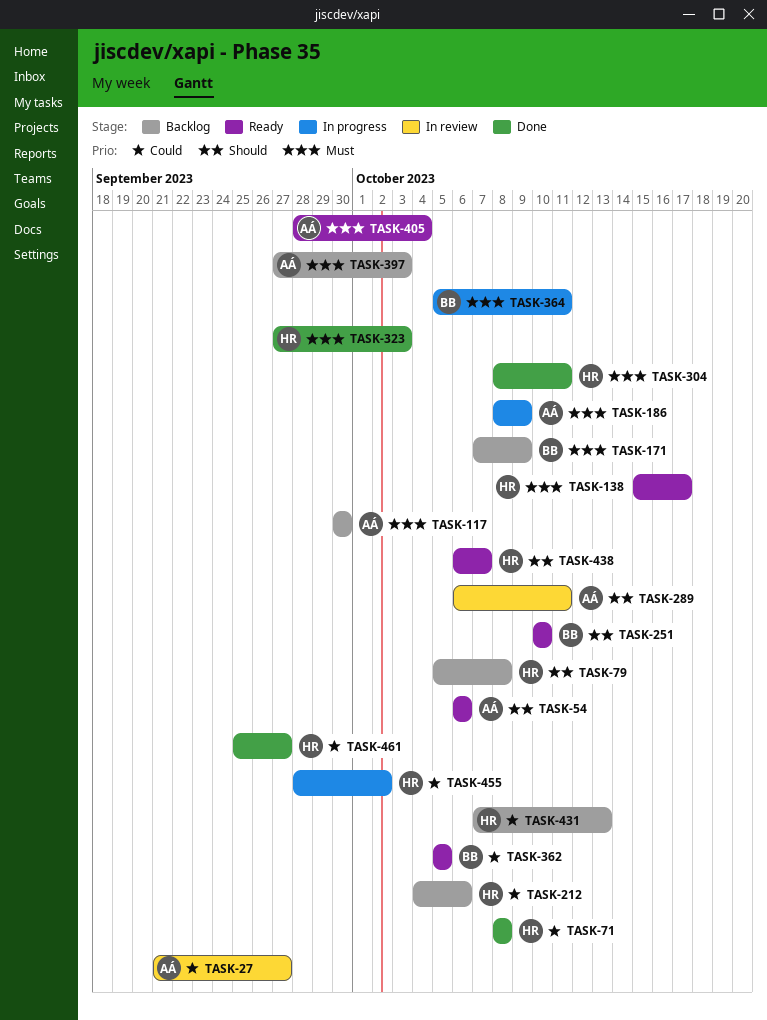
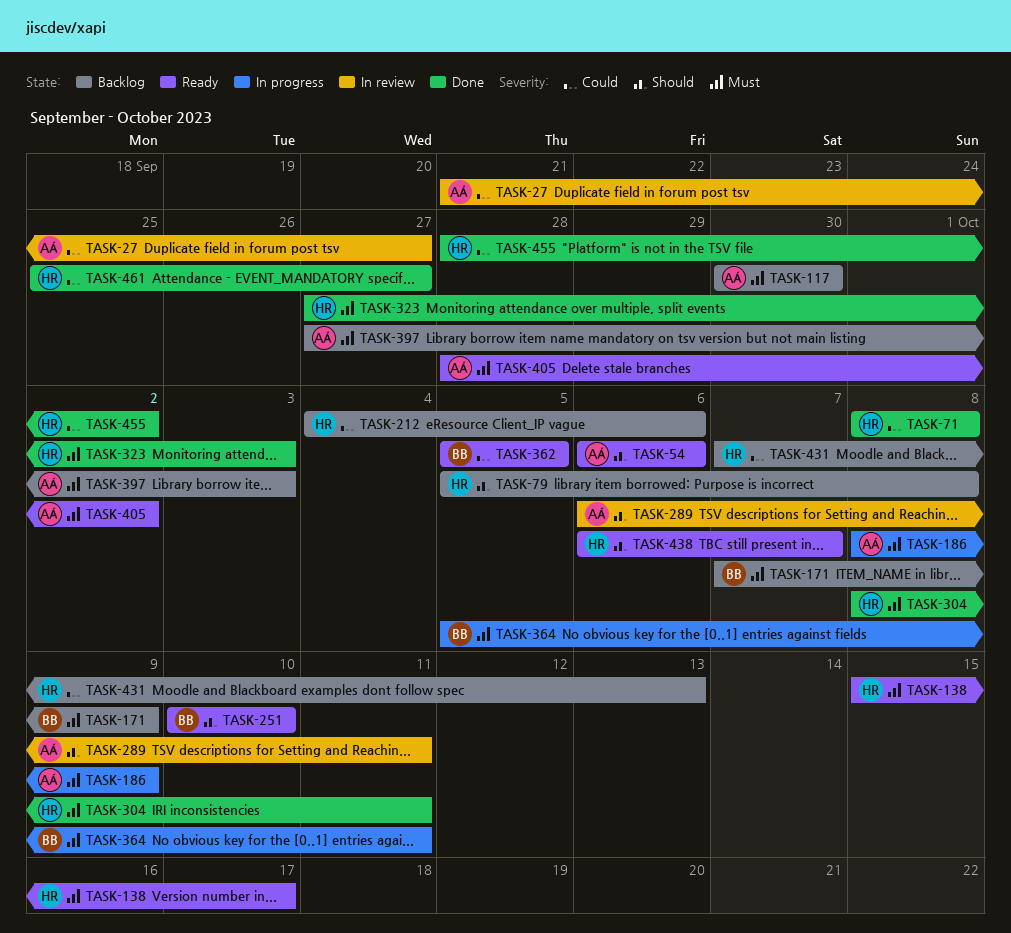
TASK-405, due: Oct 4 -> Oct 2
TASK-455, status: In progress -> Done

